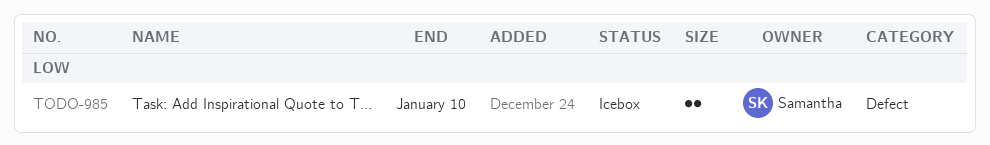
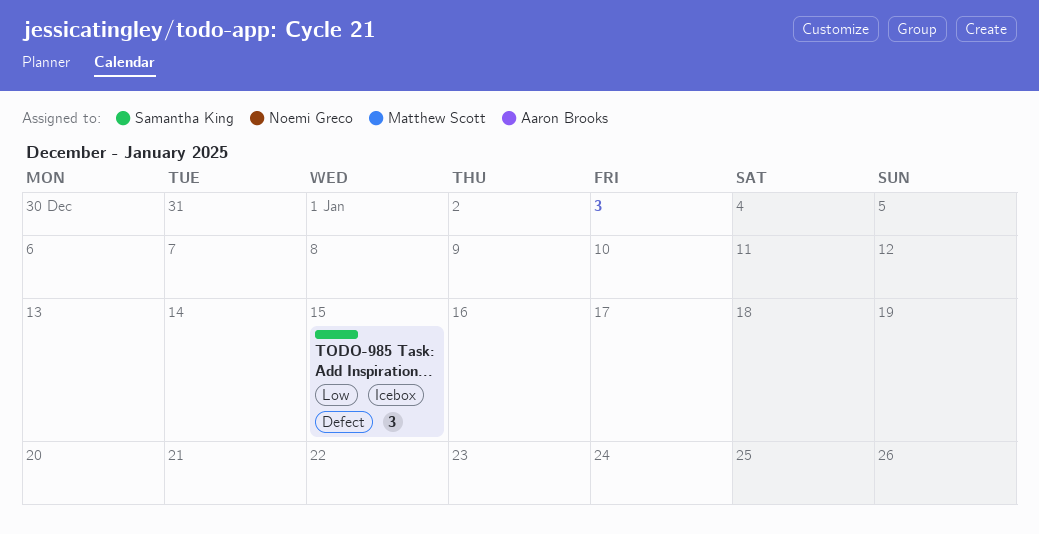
TODO-985, estimate: 2 -> 3
TODO-985, due: Jan 10 -> Jan 15

